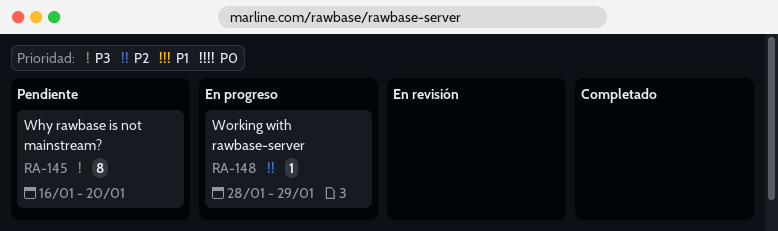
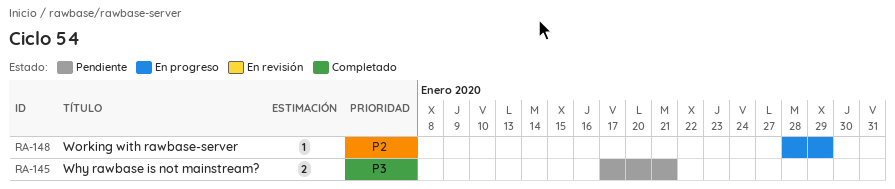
RA-145, estimate: 8 -> 2
RA-145, start: Jan 16 -> Jan 17
RA-145, due: Jan 20 -> Jan 21

